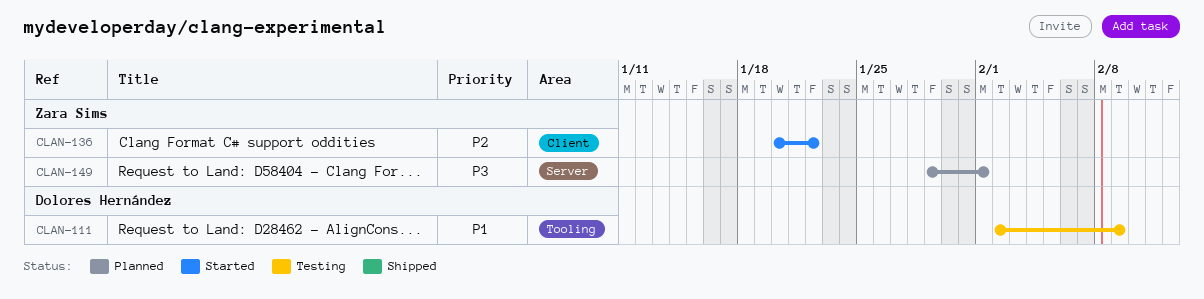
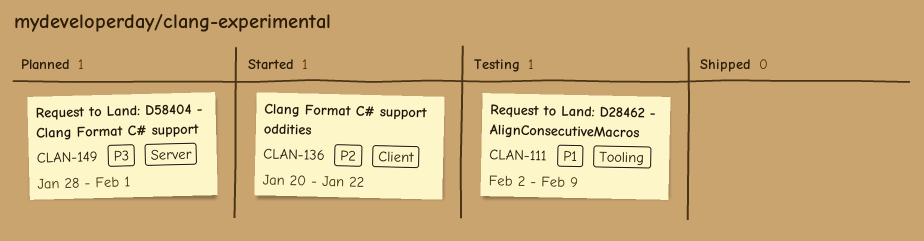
CLAN-149, start: Jan 29 -> Jan 28

